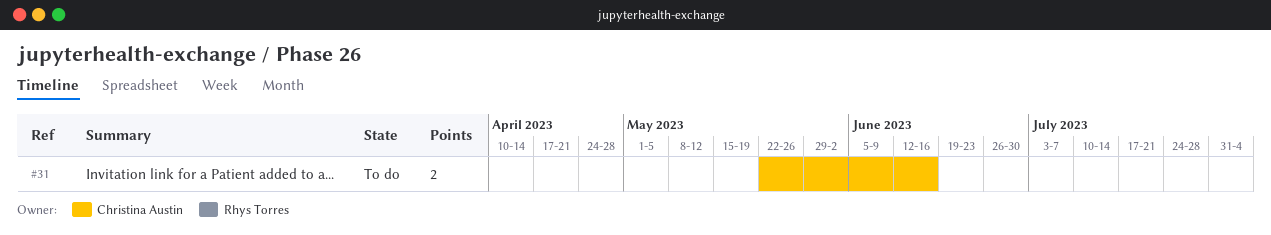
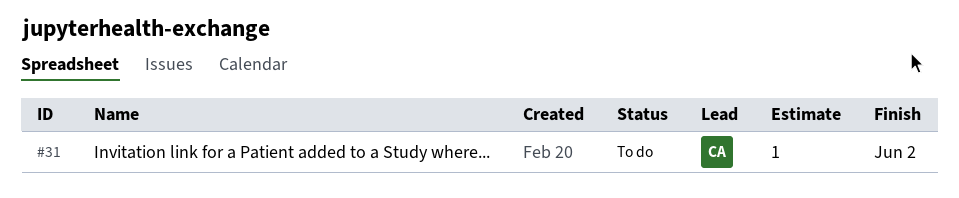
#31, estimate: 2 -> 1
#31, due: Jun 16 -> Jun 2

